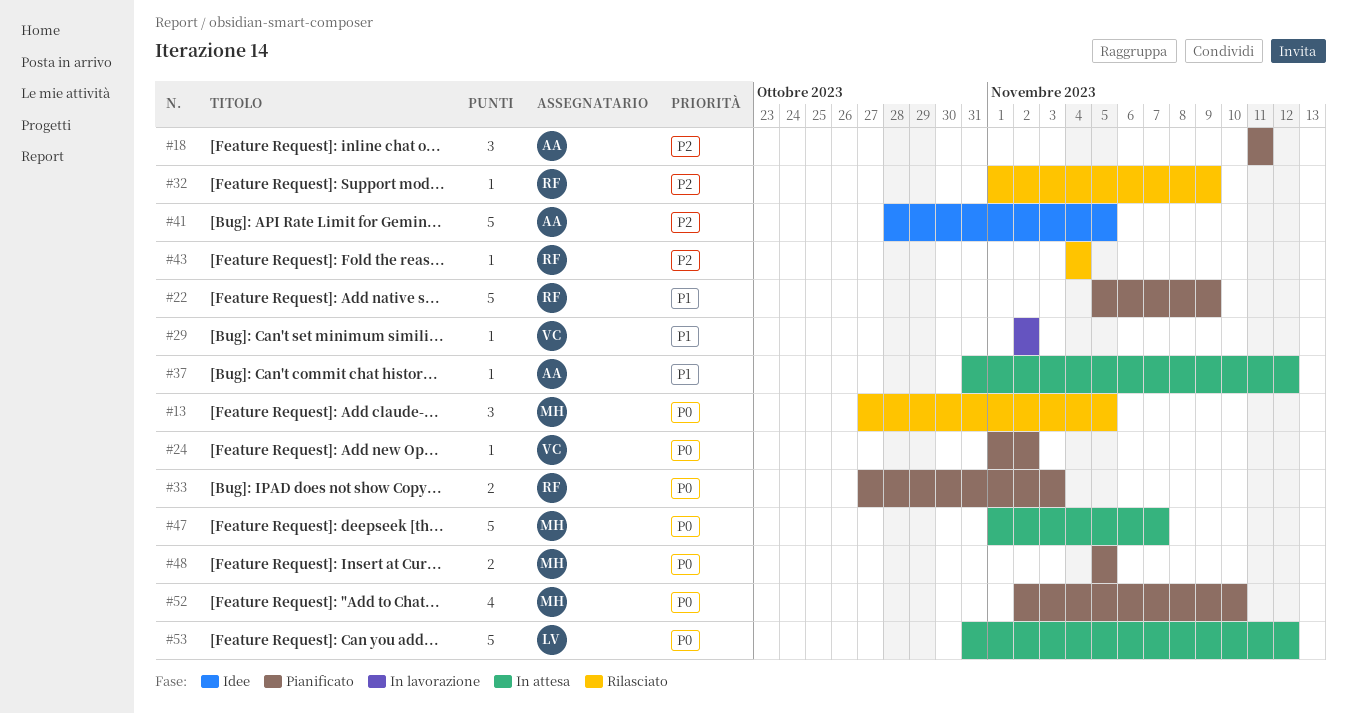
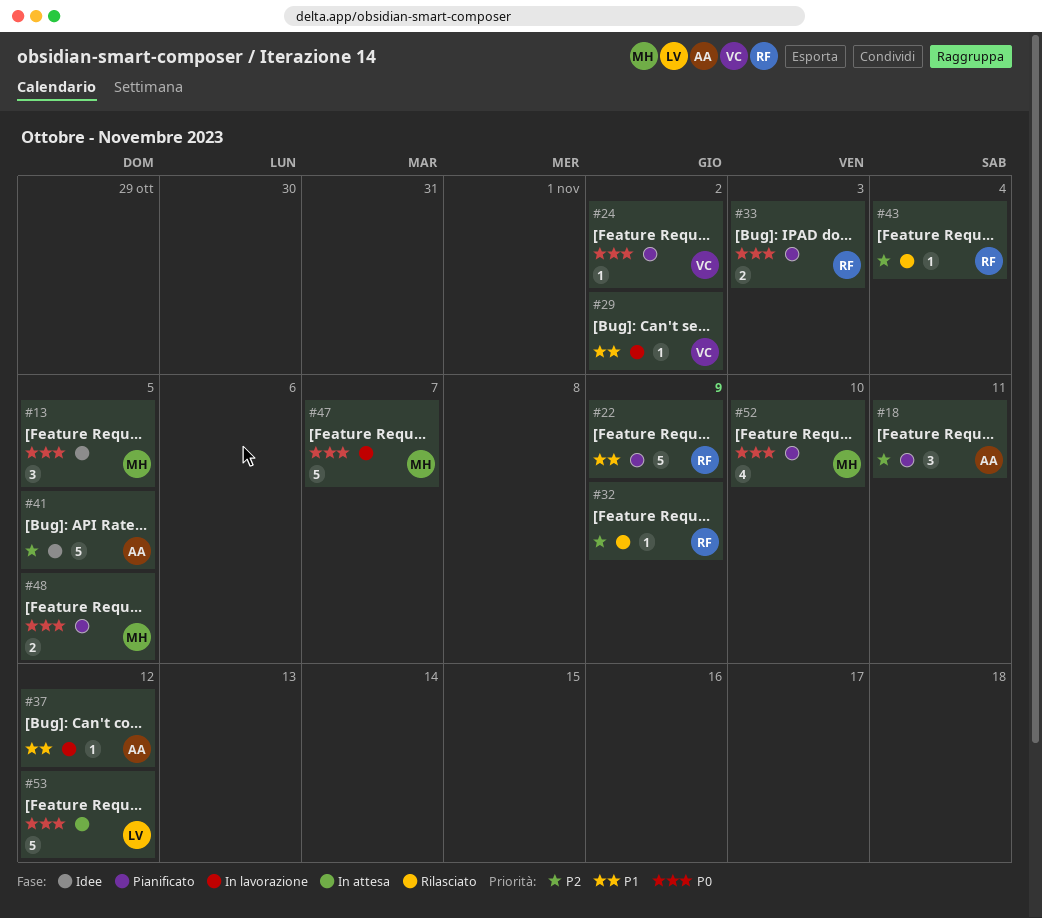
#13, status: Rilasciato -> Idee
#37, status: In attesa -> In lavorazione
#47, status: In attesa -> In lavorazione

